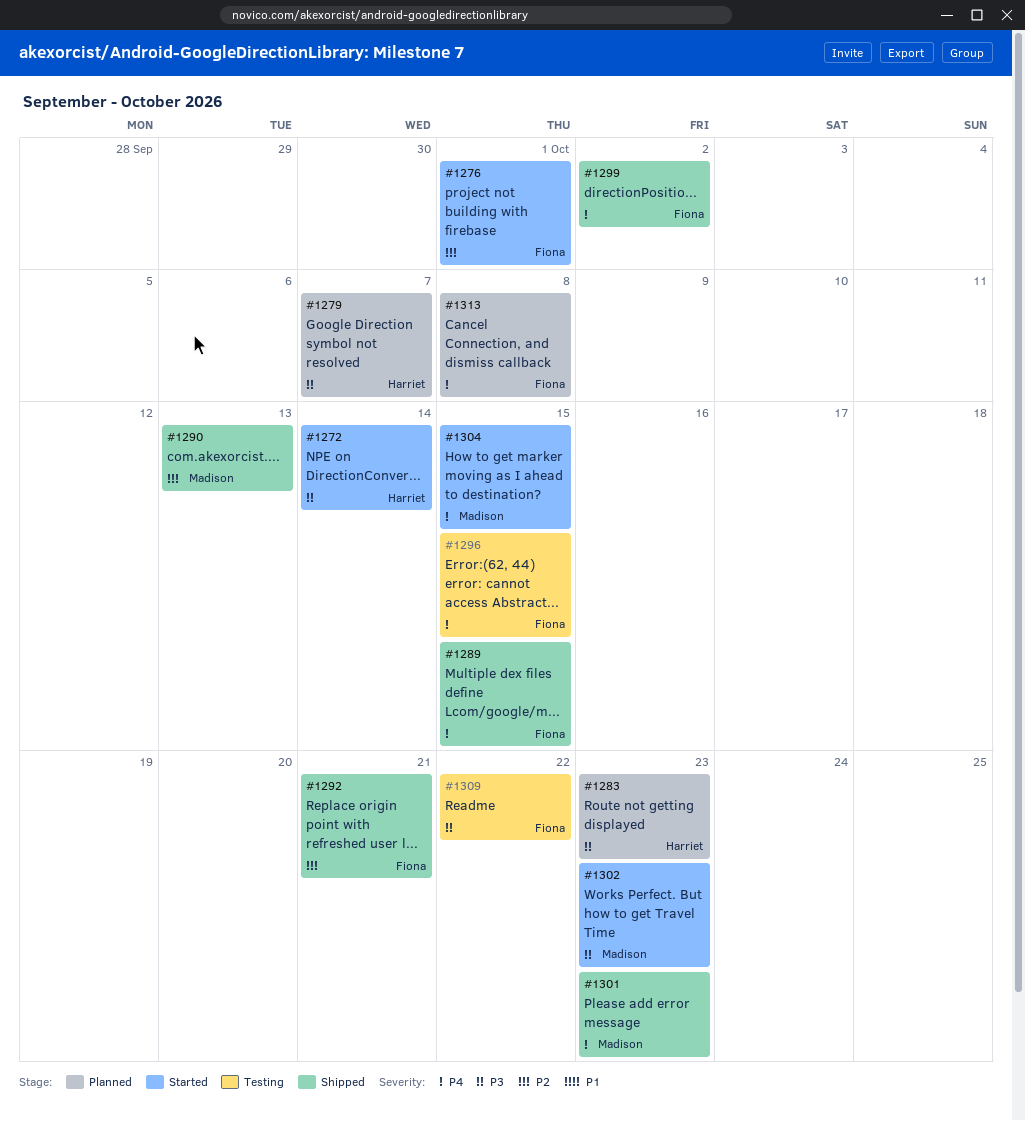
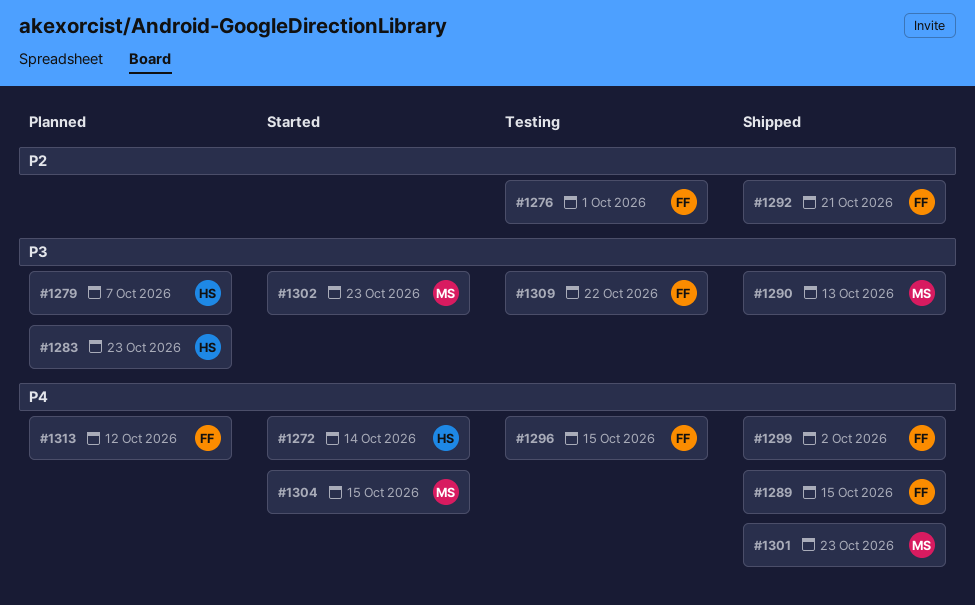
#1272, priority: P3 -> P4
#1276, status: Started -> Testing
#1290, priority: P2 -> P3
#1313, due: Oct 8 -> Oct 12

